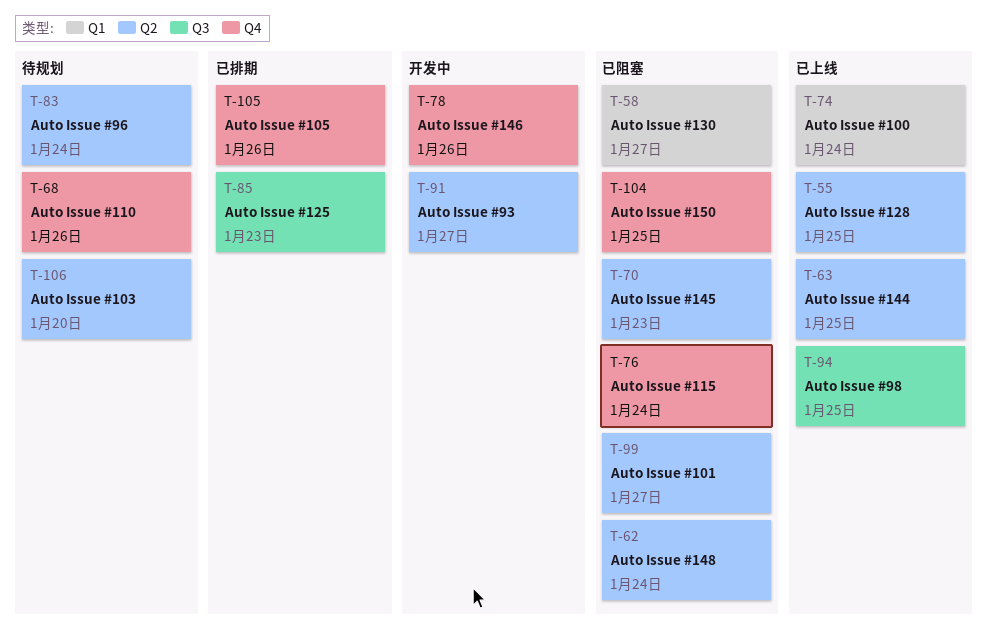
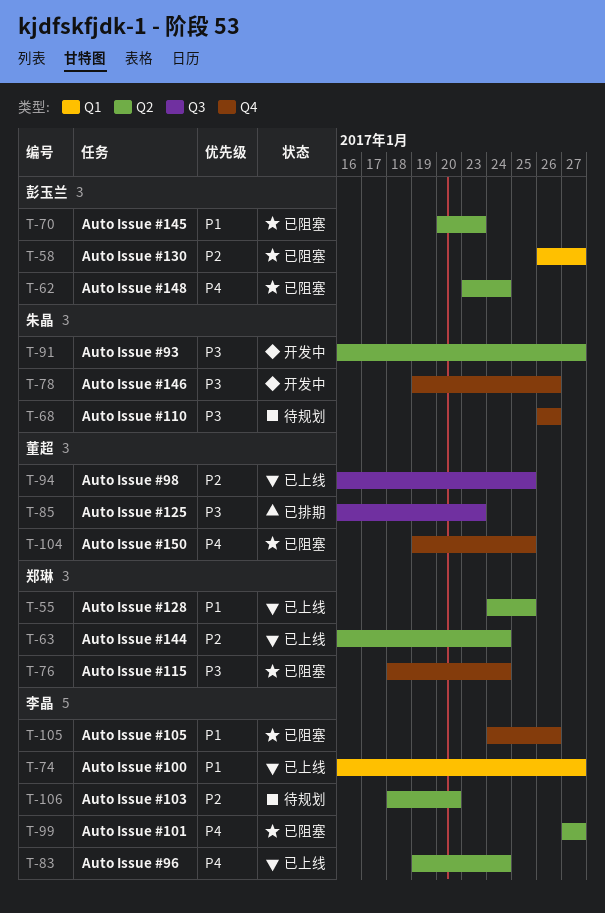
T-63, due: Jan 25 -> Jan 24
T-74, due: Jan 24 -> Jan 27
T-83, status: 待规划 -> 已上线
T-105, status: 已排期 -> 已阻塞

